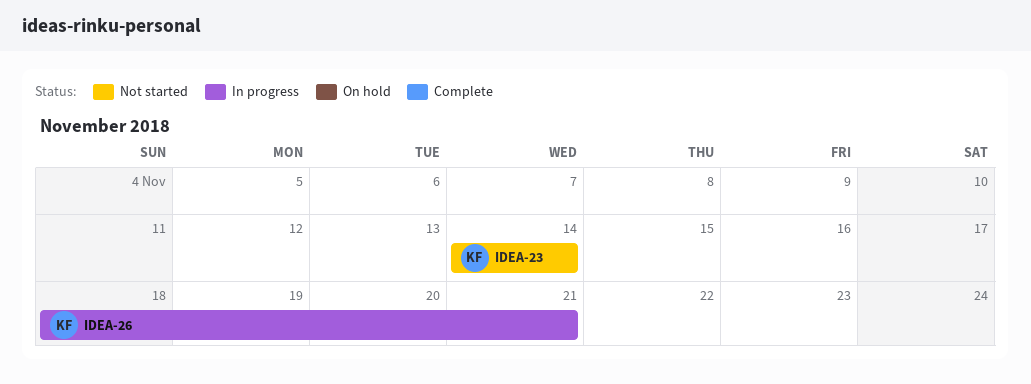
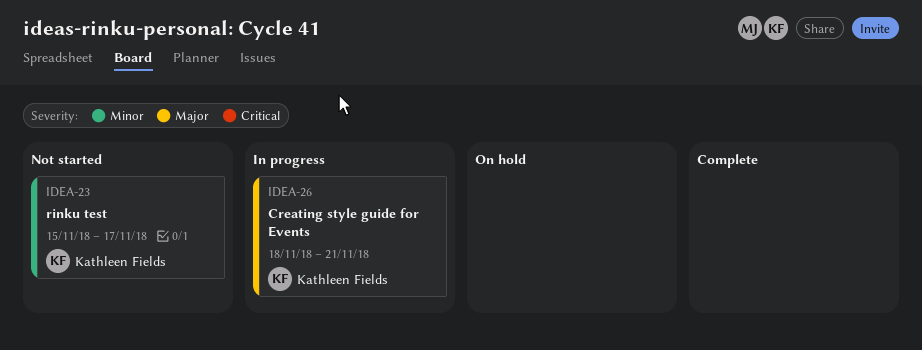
IDEA-23, start: Nov 14 -> Nov 15
IDEA-23, due: Nov 14 -> Nov 17

